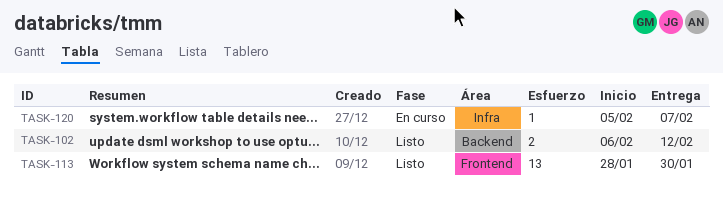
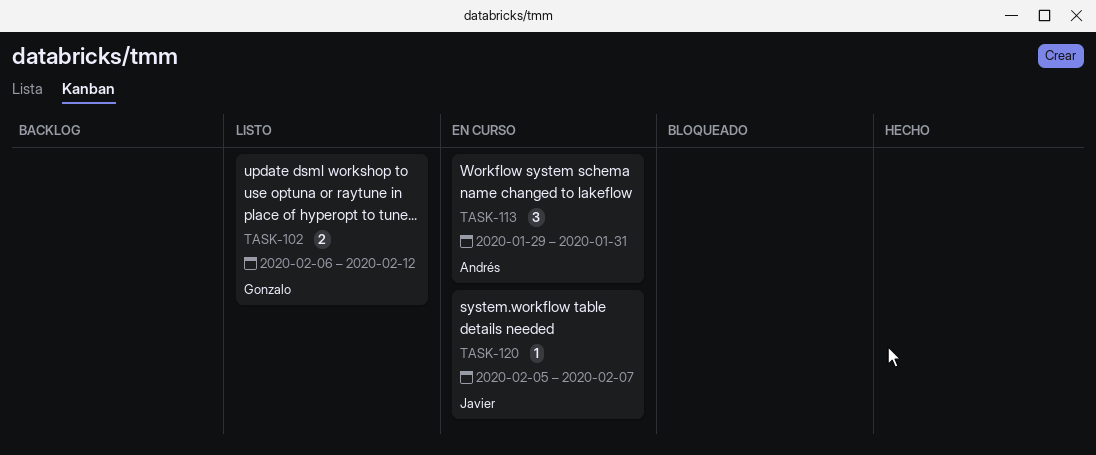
TASK-113, status: Listo -> En curso
TASK-113, estimate: 13 -> 3
TASK-113, start: Jan 28 -> Jan 29
TASK-113, due: Jan 30 -> Jan 31

